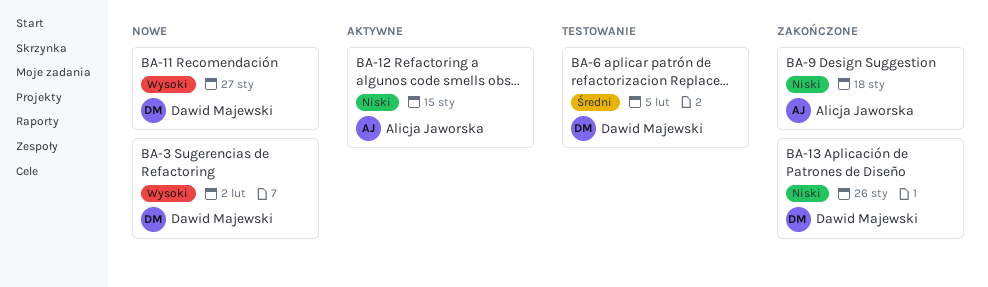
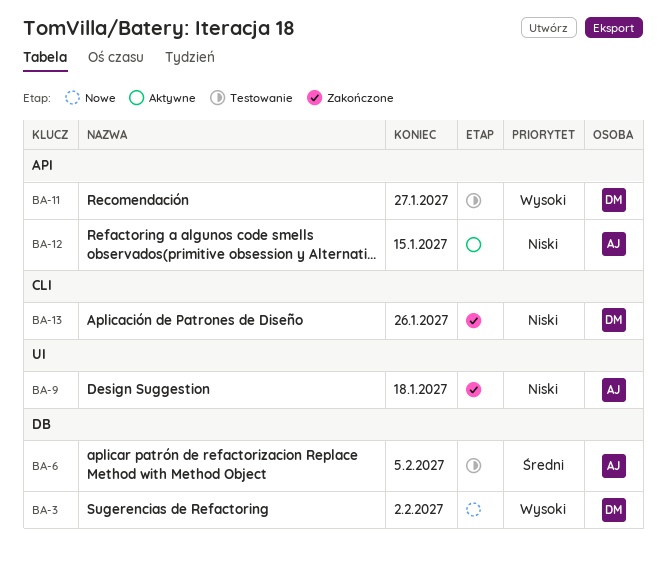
BA-6, owner: Dawid Majewski -> Alicja Jaworska
BA-11, status: Nowe -> Testowanie

